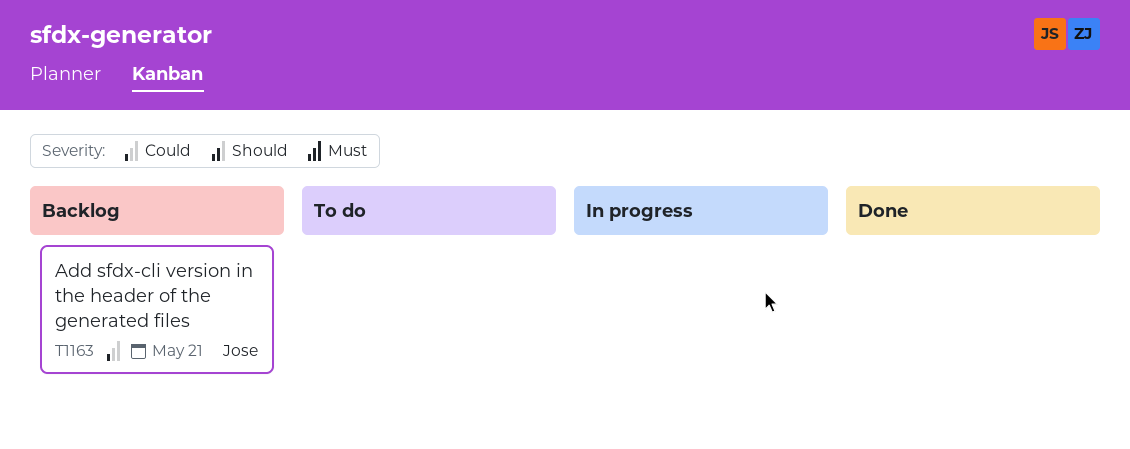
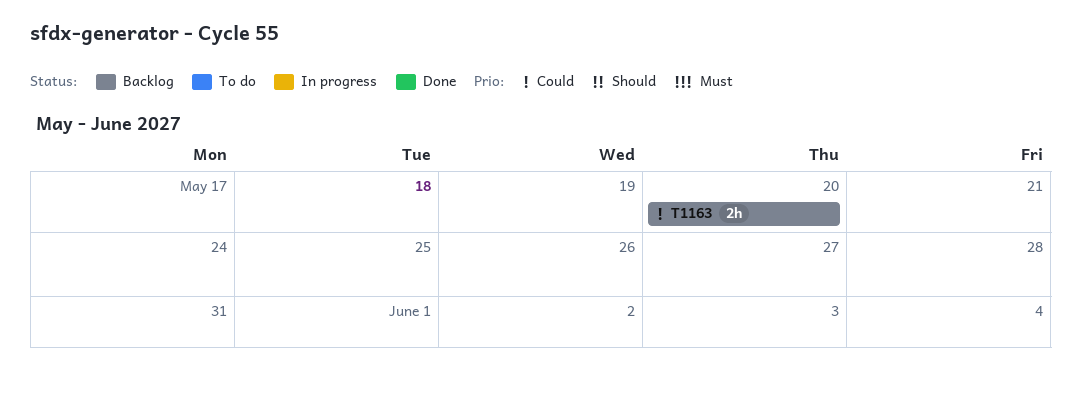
T1163, due: May 21 -> May 20

